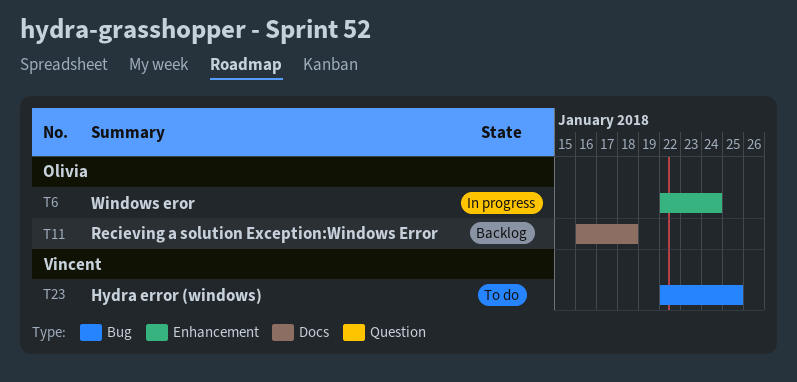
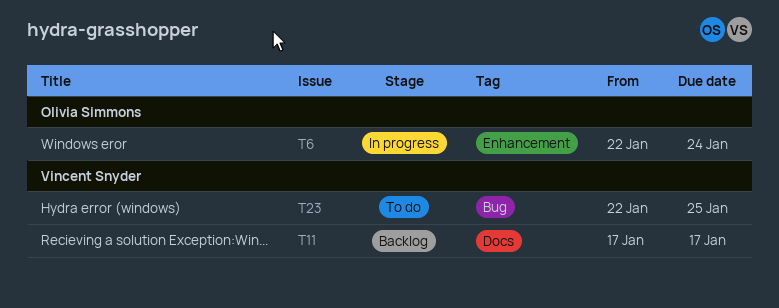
T11, owner: Olivia Simmons -> Vincent Snyder
T11, start: Jan 16 -> Jan 17
T11, due: Jan 18 -> Jan 17

